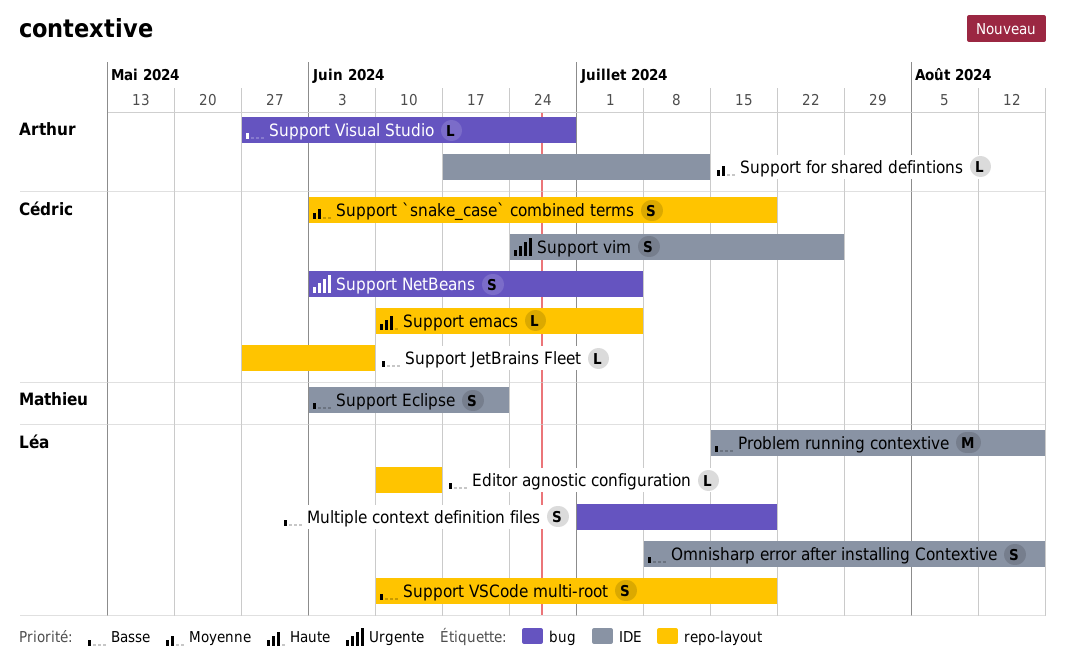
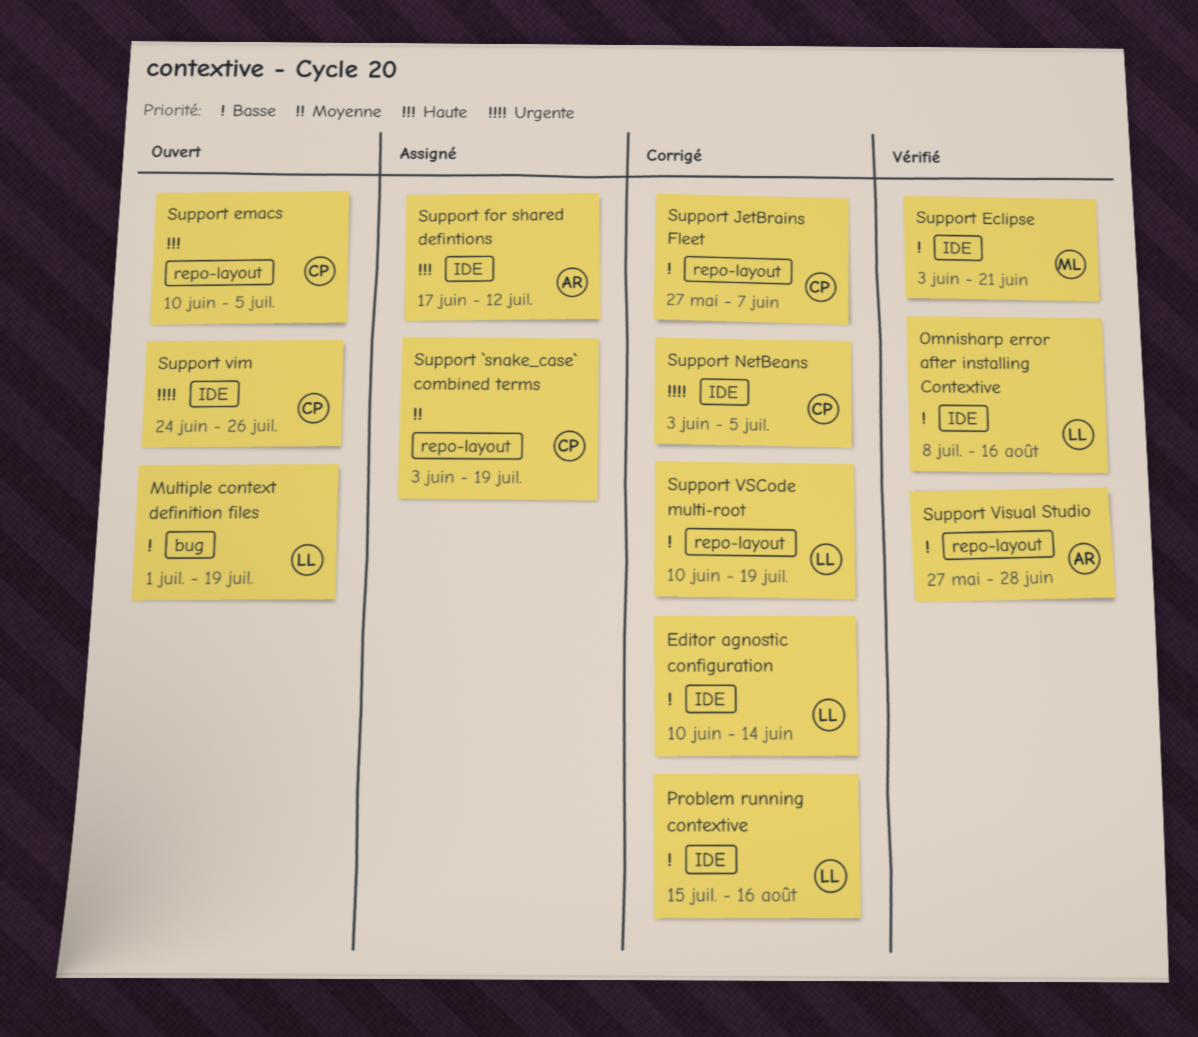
Editor agnostic configuration, label: repo-layout -> IDE
Support for shared defintions, priority: Moyenne -> Haute
Support NetBeans, label: bug -> IDE
Support Visual Studio, label: bug -> repo-layout

